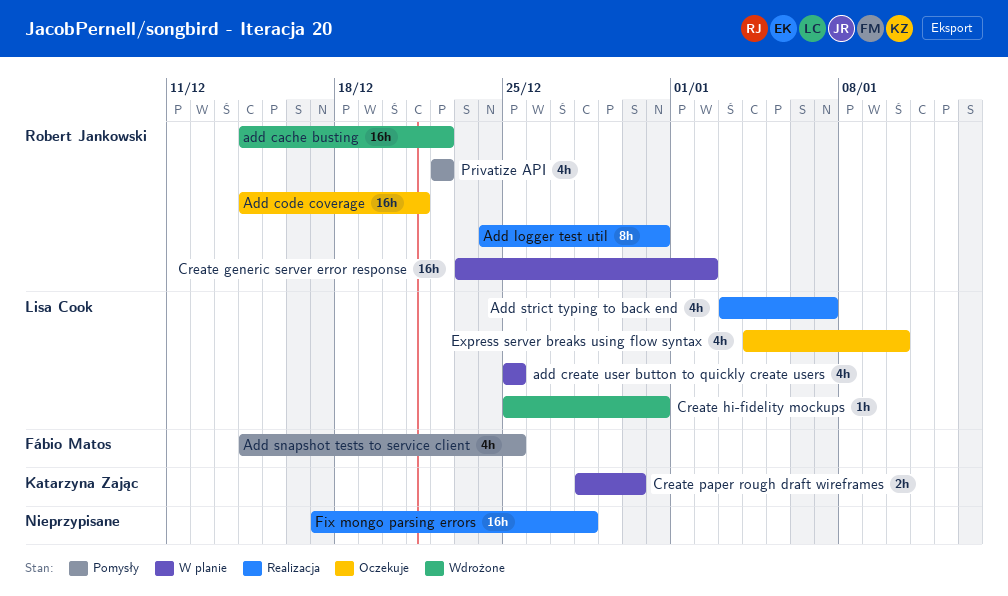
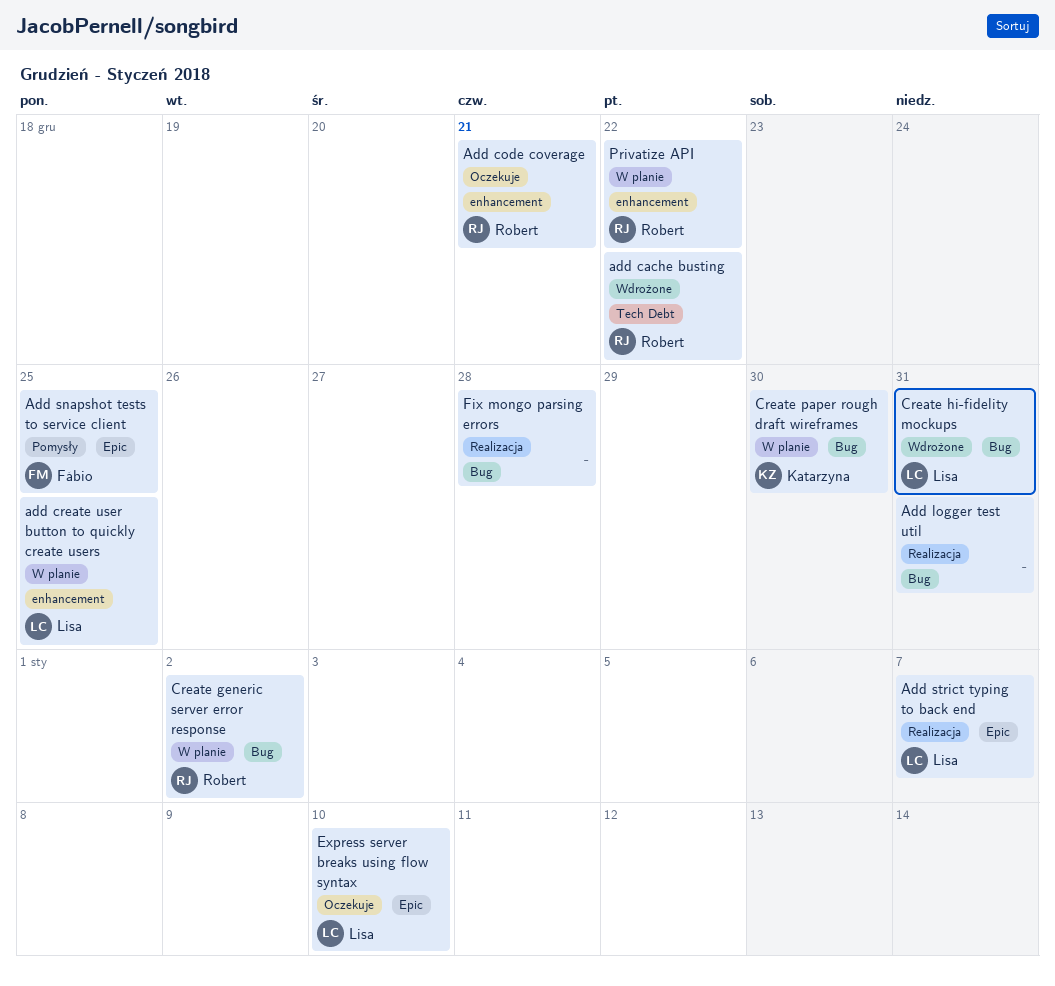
Add logger test util, owner: Robert Jankowski -> none
Privatize API, status: Pomysły -> W planie

